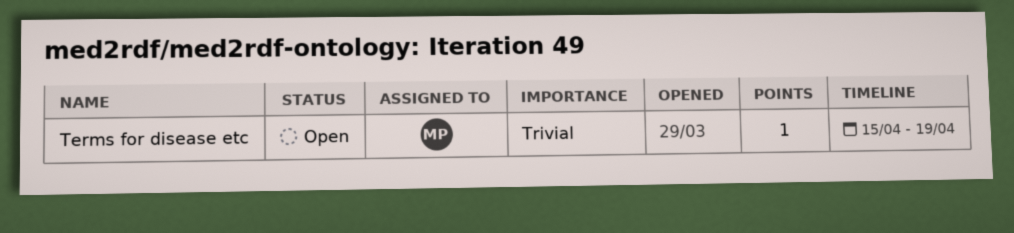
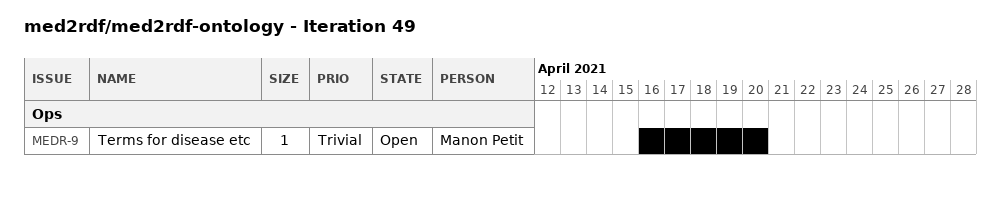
Terms for disease etc, start: Apr 15 -> Apr 16
Terms for disease etc, due: Apr 19 -> Apr 20

